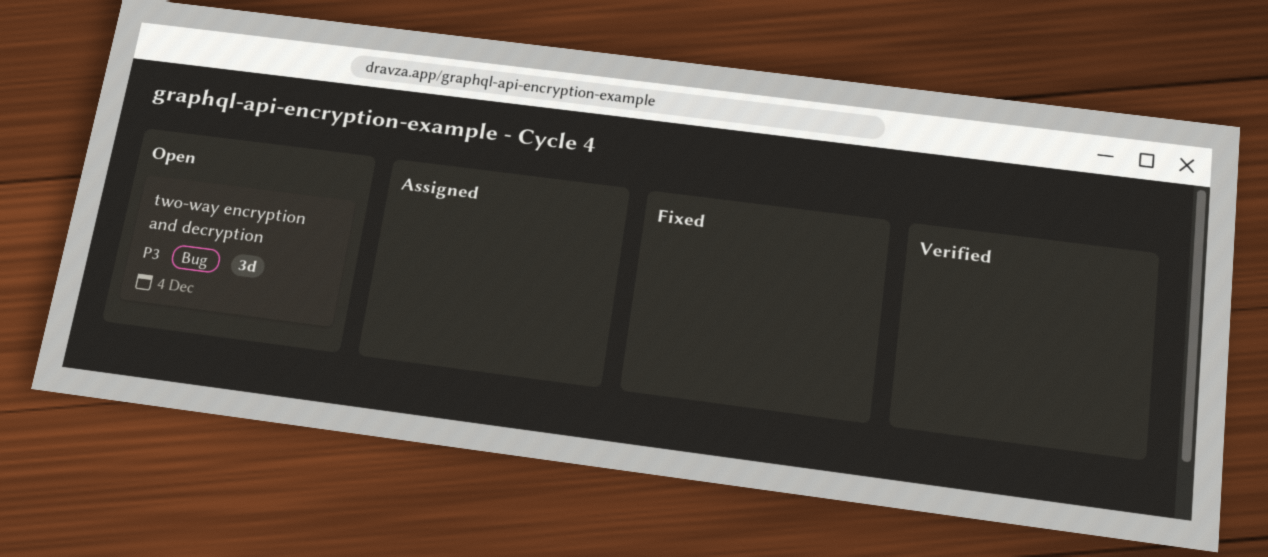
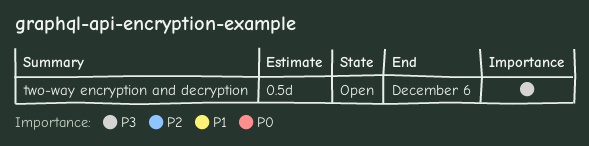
two-way encryption and decryption, estimate: 3d -> 0.5d
two-way encryption and decryption, due: Dec 4 -> Dec 6

